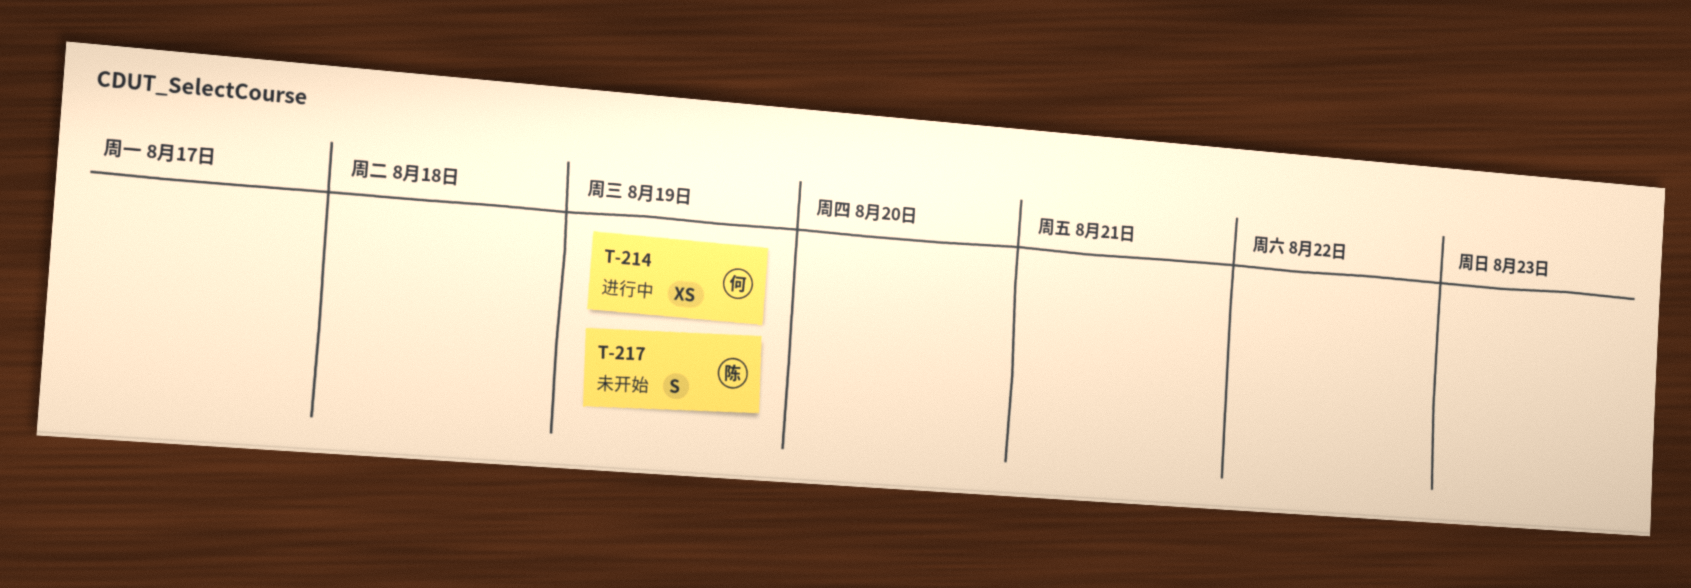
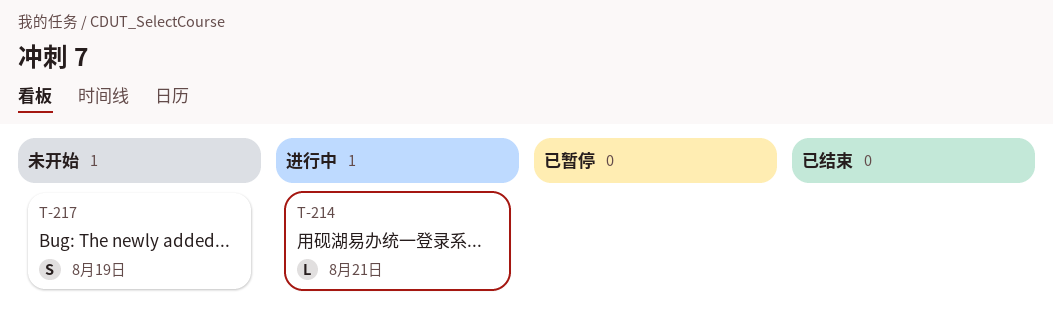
T-214, estimate: XS -> L
T-214, due: Aug 19 -> Aug 21

